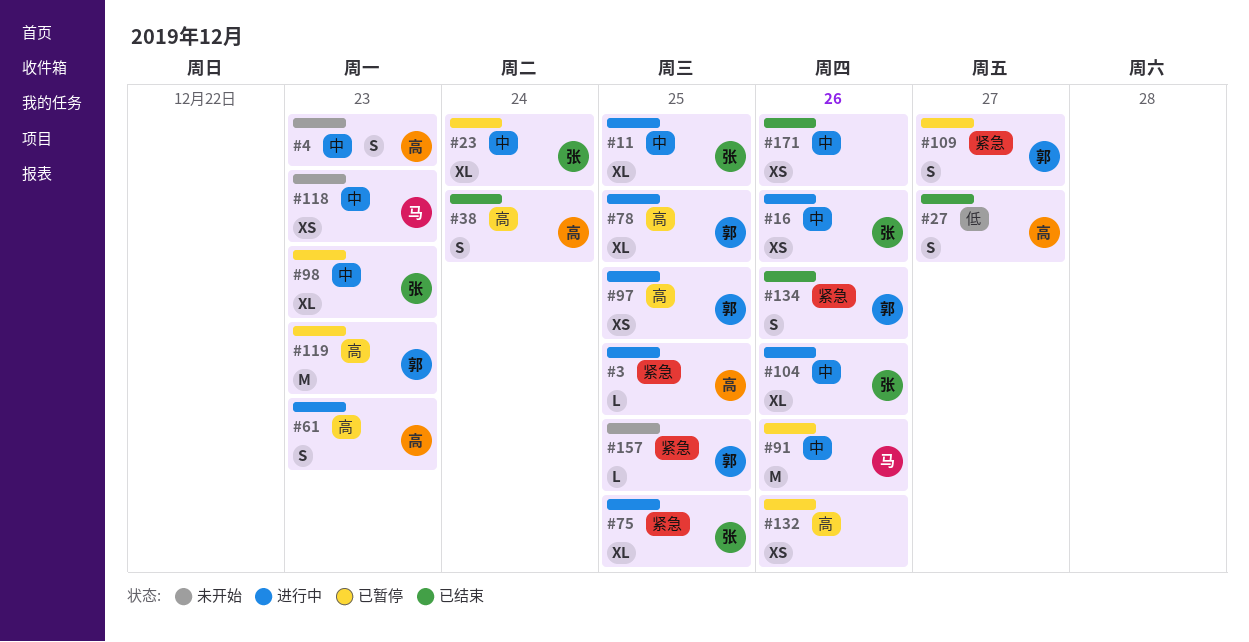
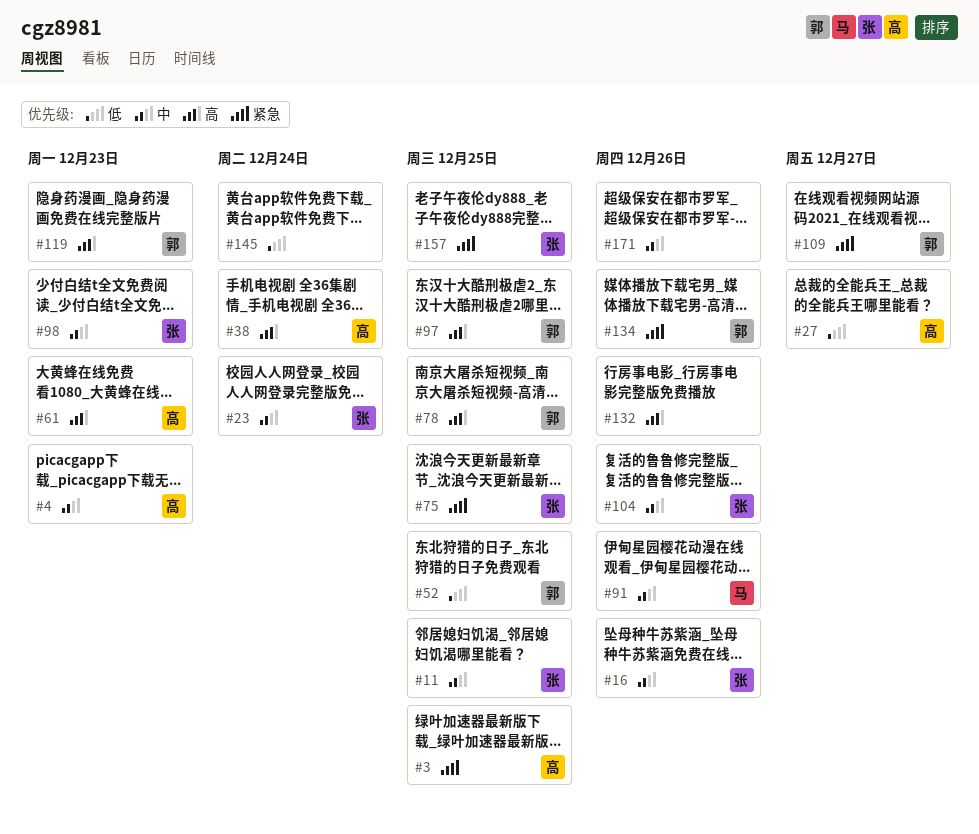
#52: none -> present
#118: present -> none
#145: none -> present
#157, owner: 郭 -> 张

